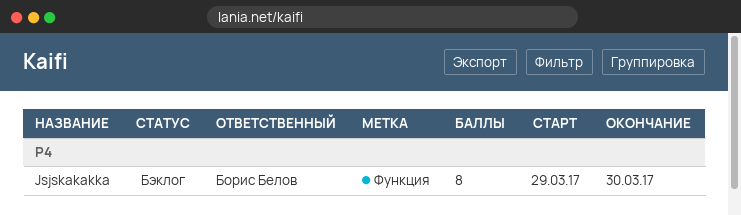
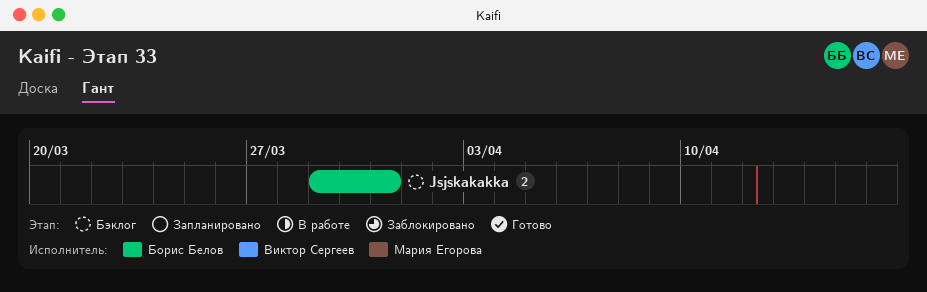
Jsjskakakka, estimate: 8 -> 2
Jsjskakakka, due: Mar 30 -> Mar 31

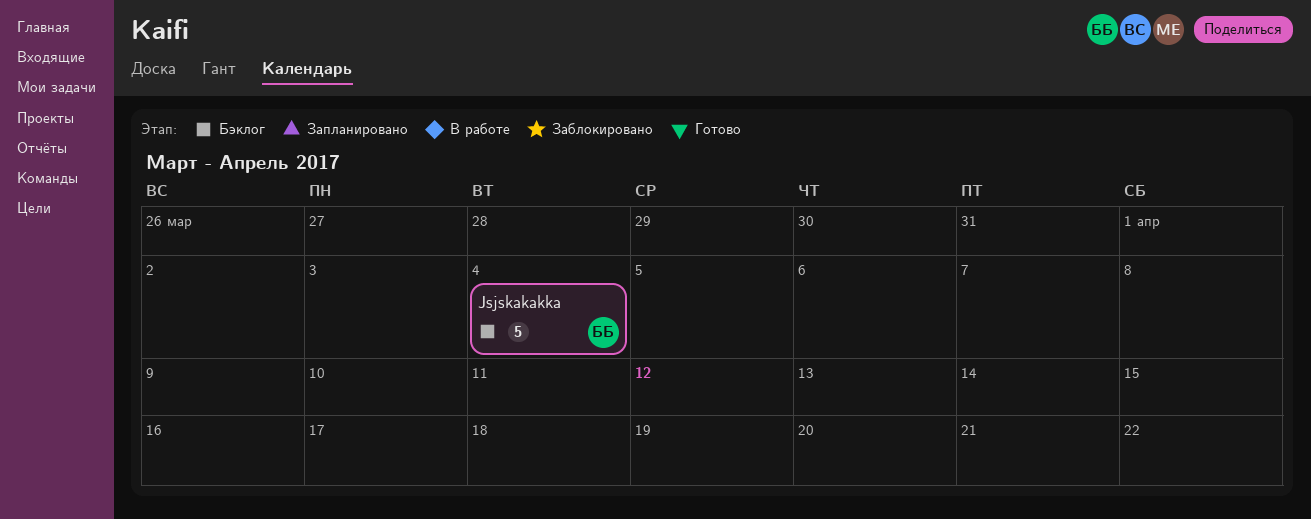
Jsjskakakka, estimate: 2 -> 5
Jsjskakakka, due: Mar 31 -> Apr 4

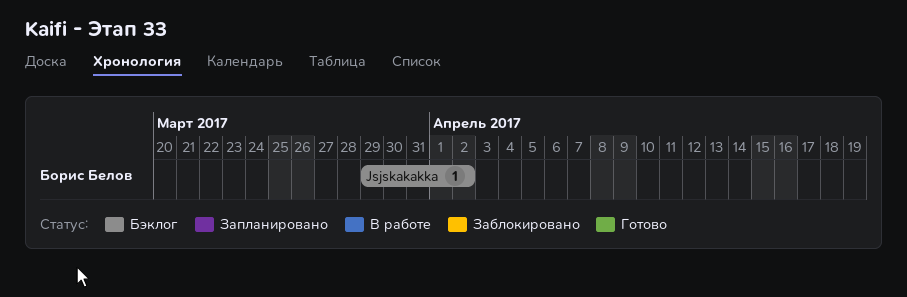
Jsjskakakka, estimate: 5 -> 1
Jsjskakakka, due: Apr 4 -> Apr 2

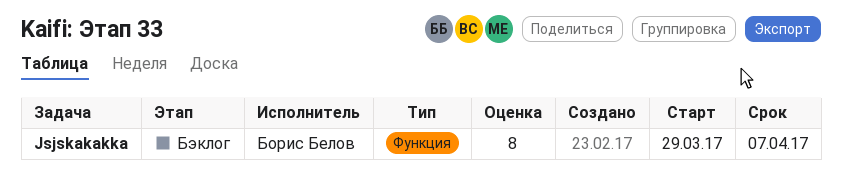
Jsjskakakka, estimate: 1 -> 8
Jsjskakakka, due: Apr 2 -> Apr 7

